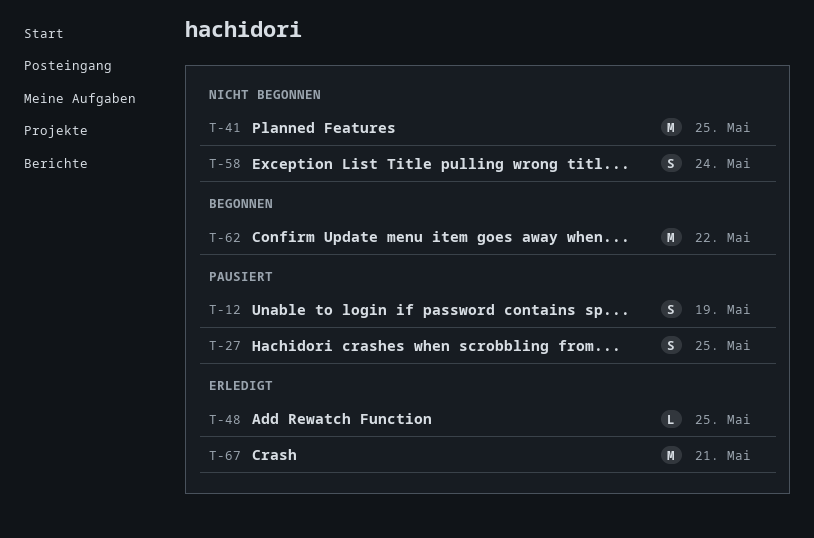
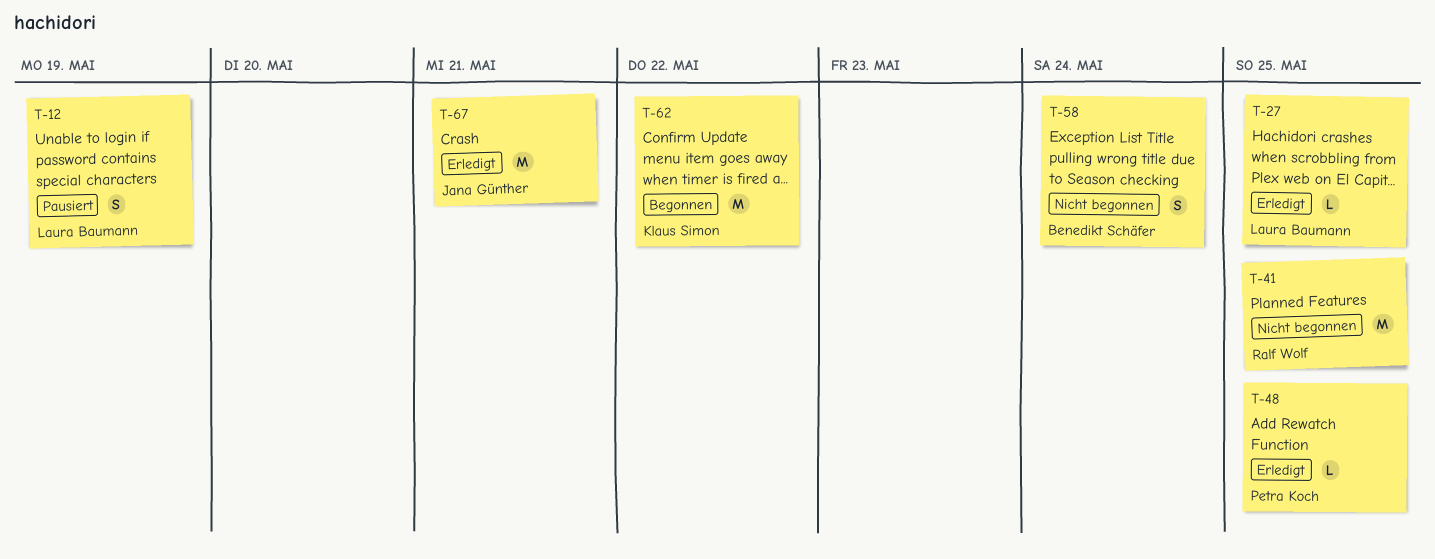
T-27, status: Pausiert -> Erledigt
T-27, estimate: S -> L

